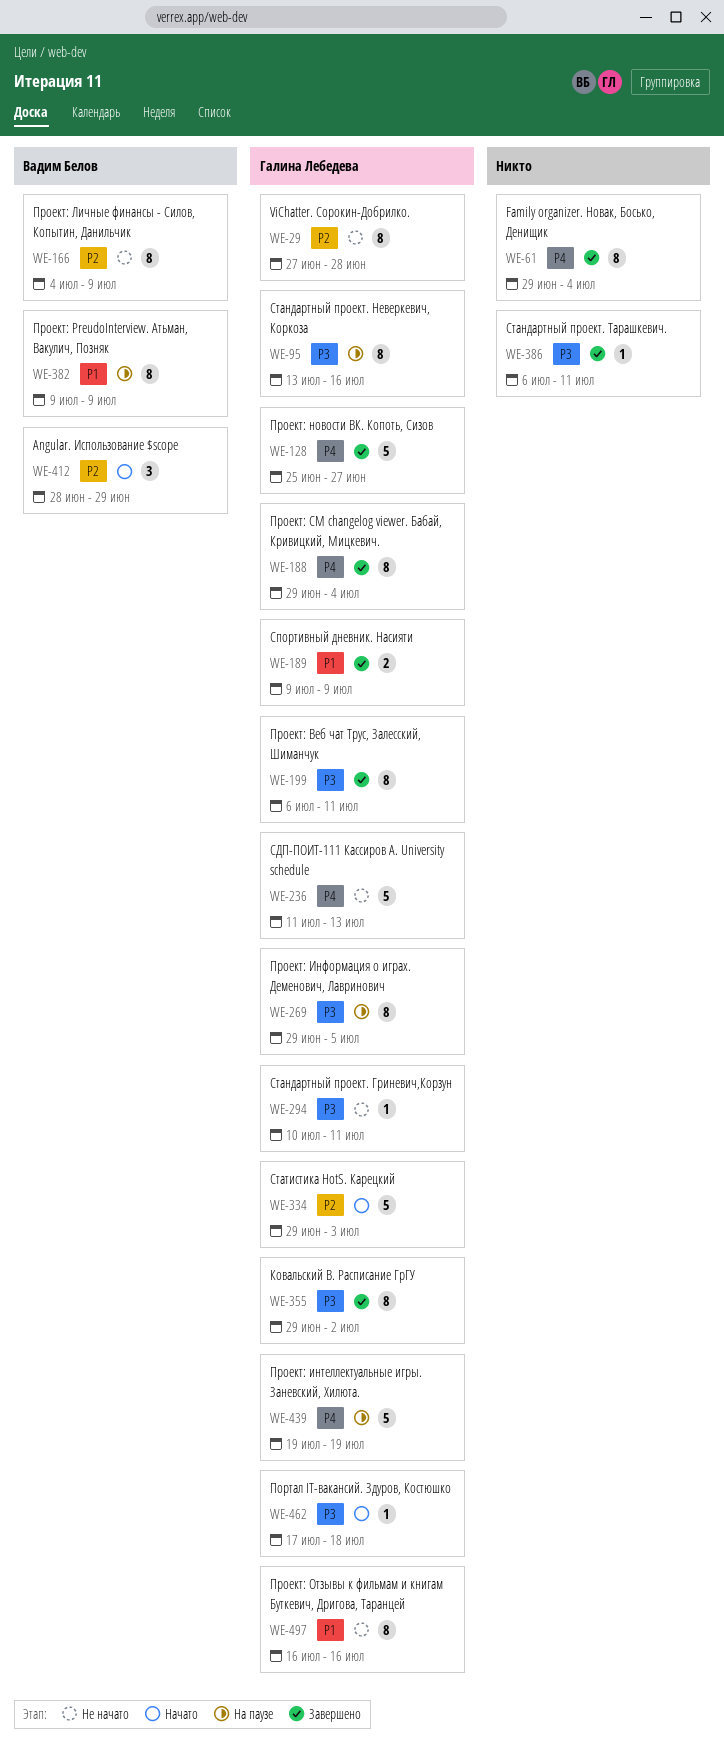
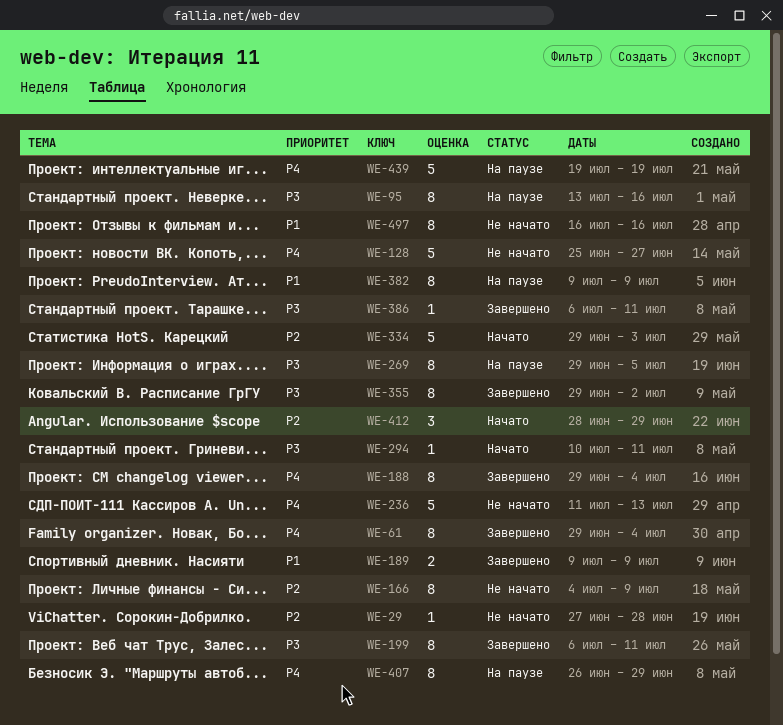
WE-29, estimate: 8 -> 1
WE-128, status: Завершено -> Не начато
WE-294, status: Не начато -> Начато
WE-407: none -> present
WE-462: present -> none

